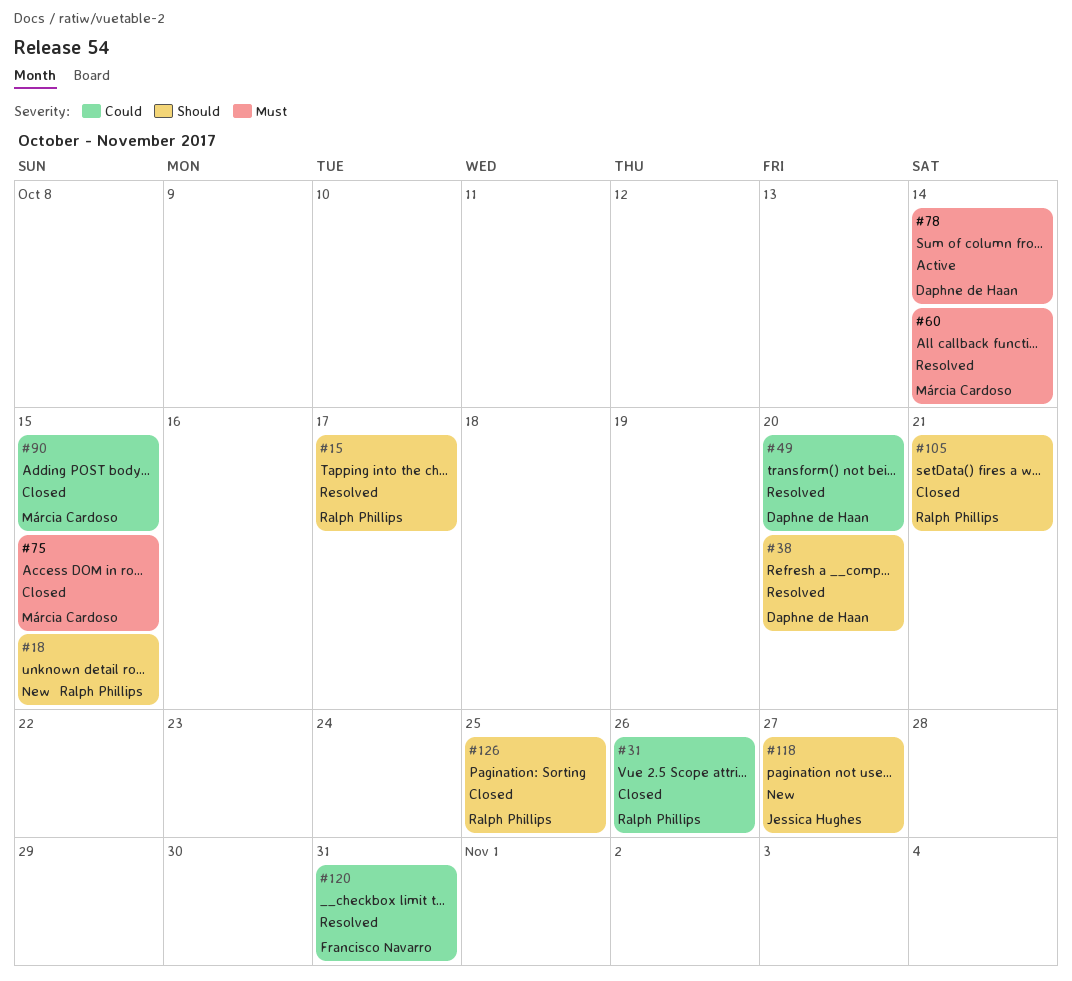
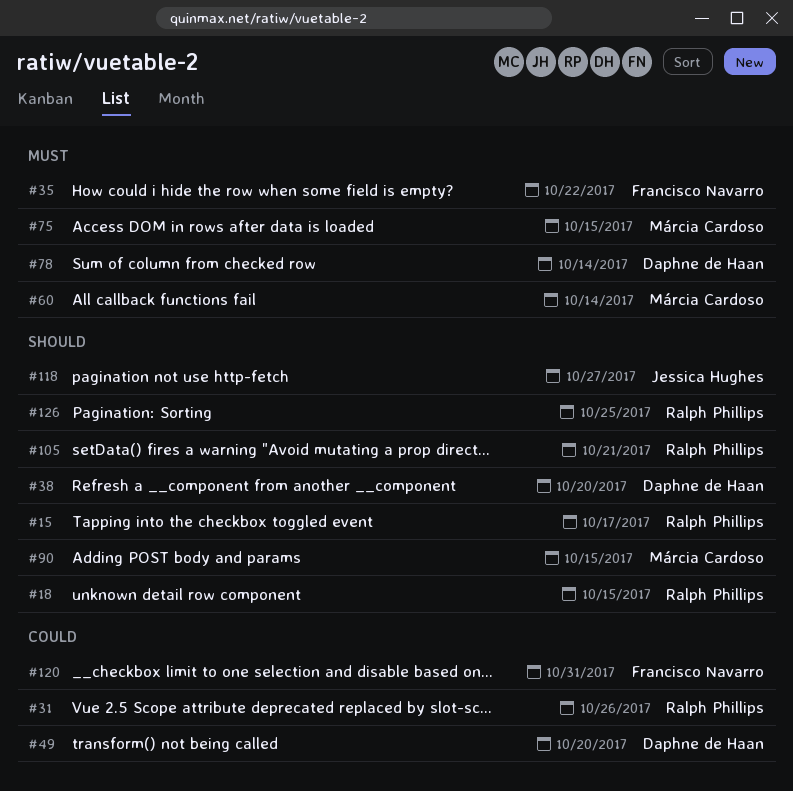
#35: none -> present
#90, priority: Could -> Should

